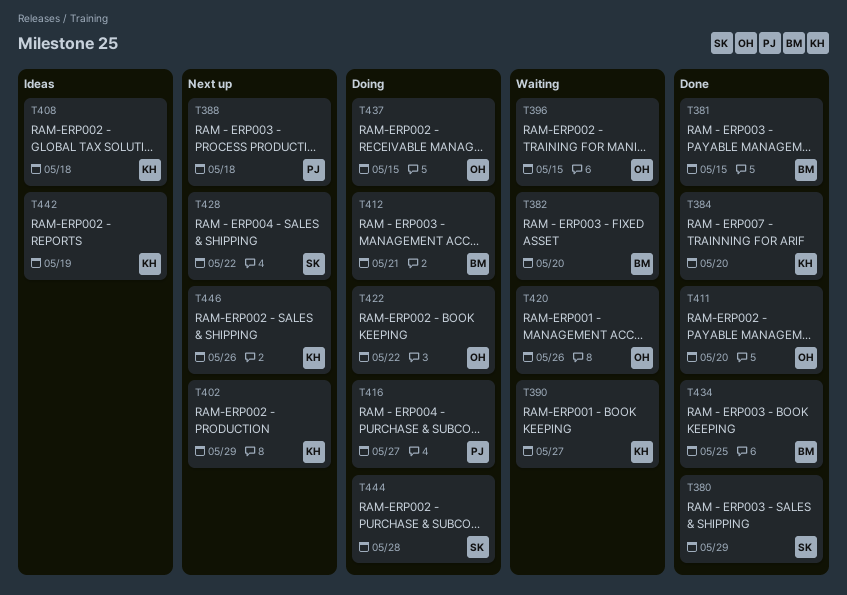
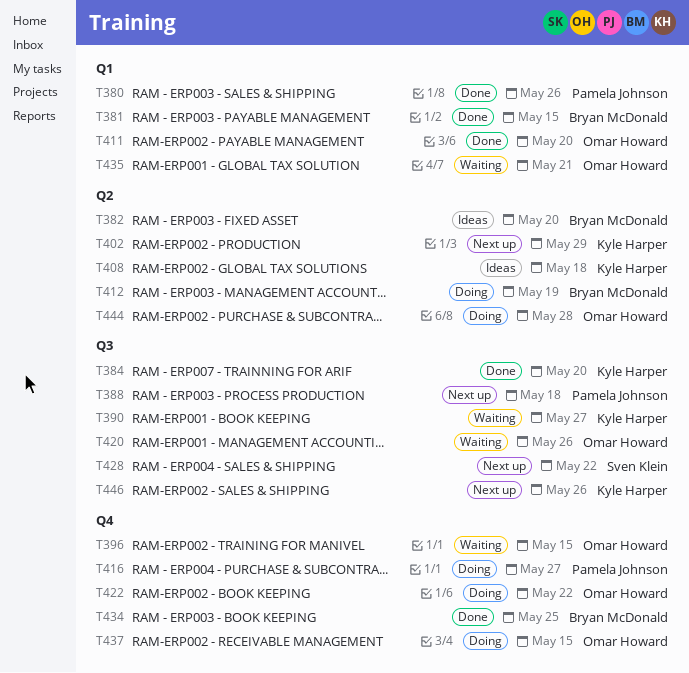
T380, owner: Sven Klein -> Pamela Johnson
T380, due: May 29 -> May 26
T382, status: Waiting -> Ideas
T412, due: May 21 -> May 19
T435: none -> present
T442: present -> none
T444, owner: Sven Klein -> Omar Howard

